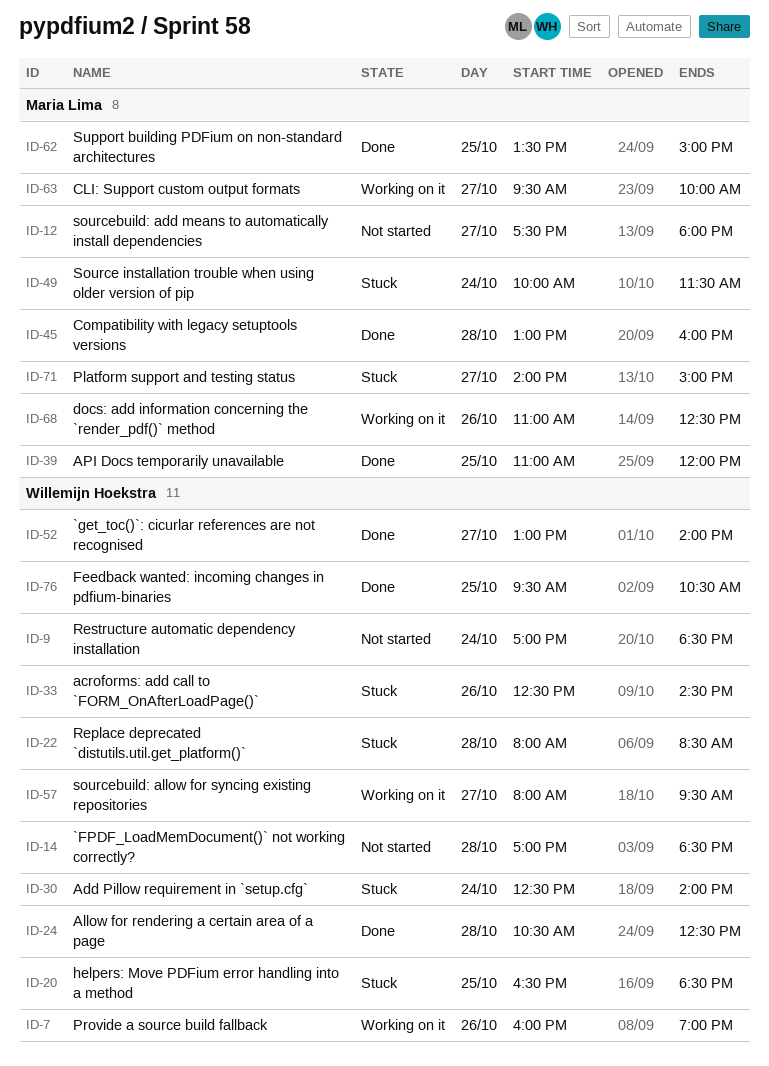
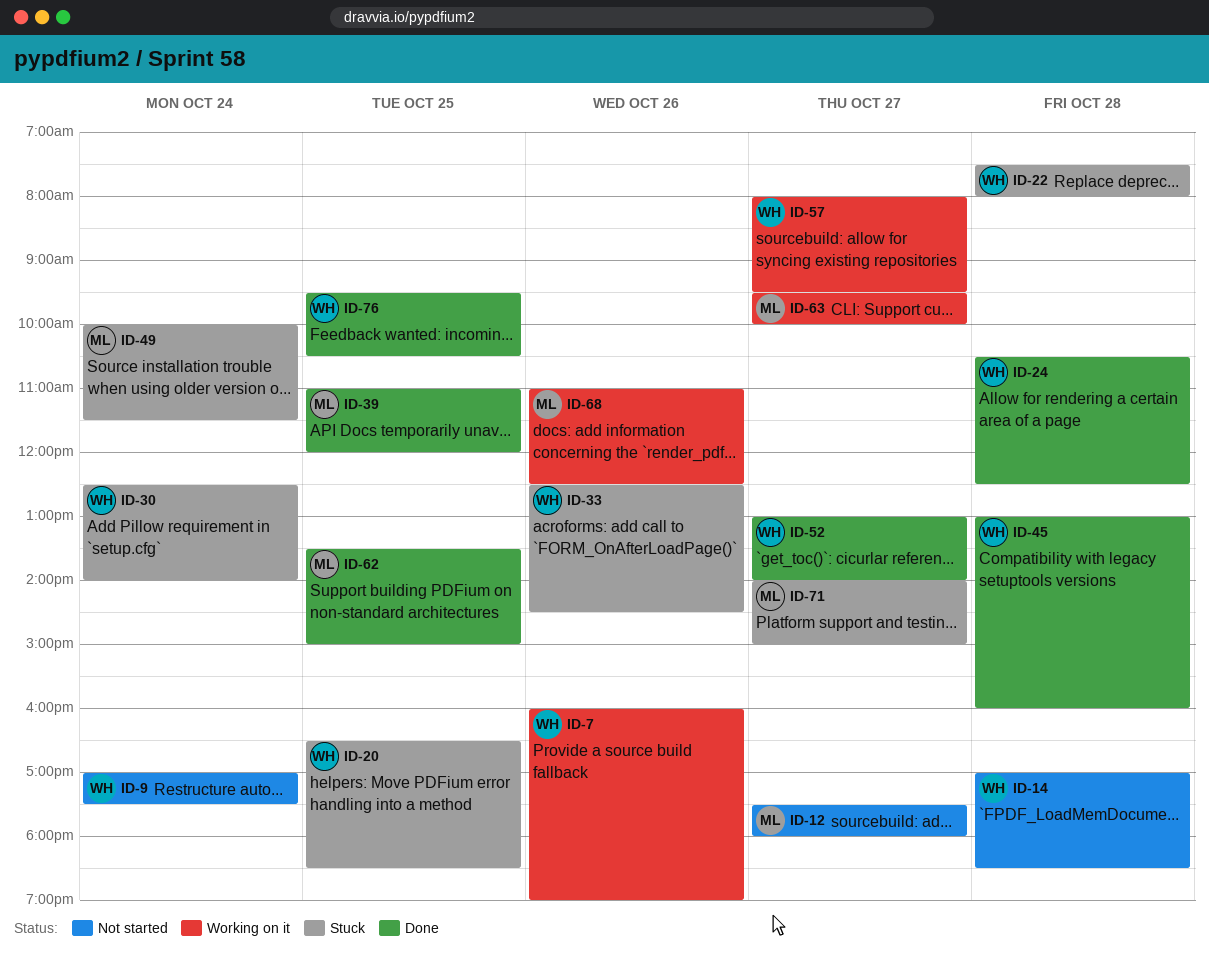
ID-9, ends: 18:30 -> 17:30
ID-22, begins: 08:00 -> 07:30
ID-22, ends: 08:30 -> 08:00
ID-45, owner: Maria Lima -> Willemijn Hoekstra

